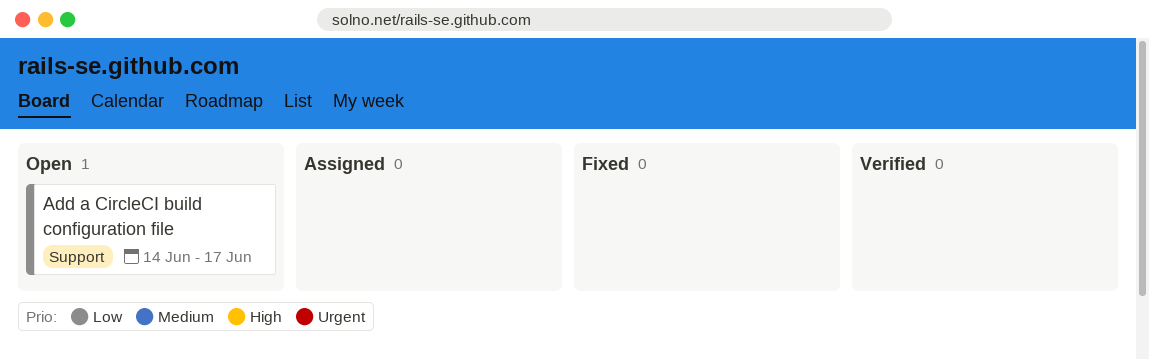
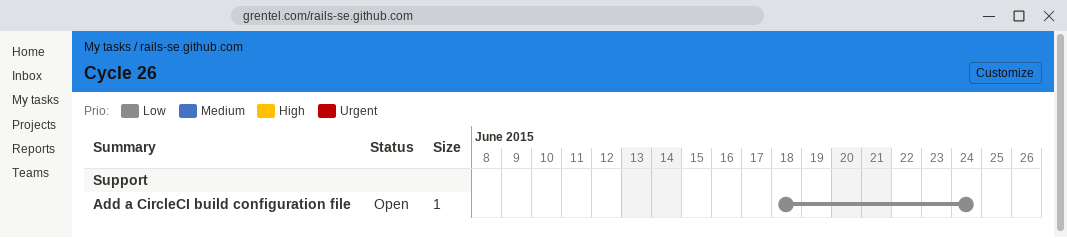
Add a CircleCI build configuration file, start: Jun 14 -> Jun 18
Add a CircleCI build configuration file, due: Jun 17 -> Jun 24

